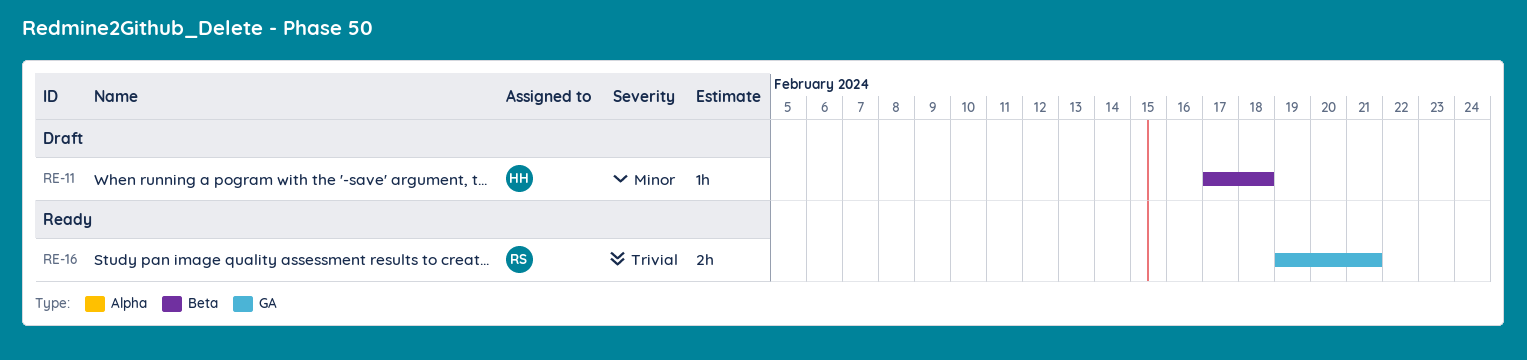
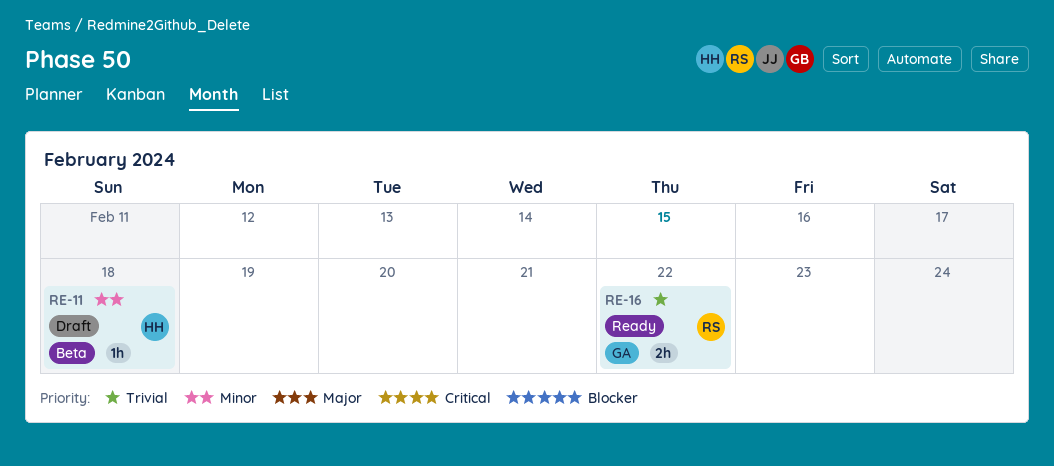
RE-16, due: Feb 21 -> Feb 22

